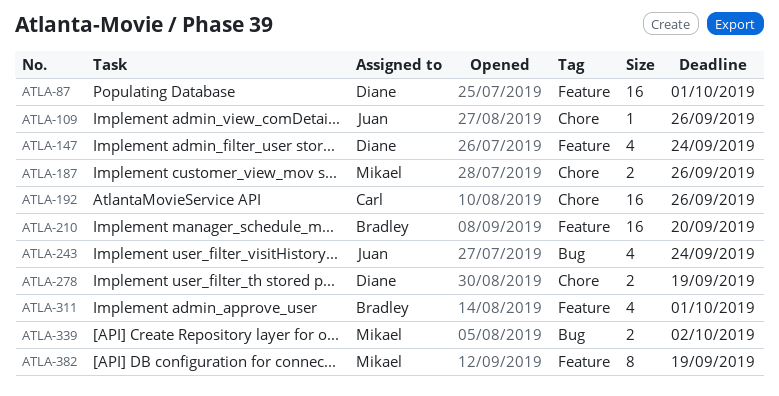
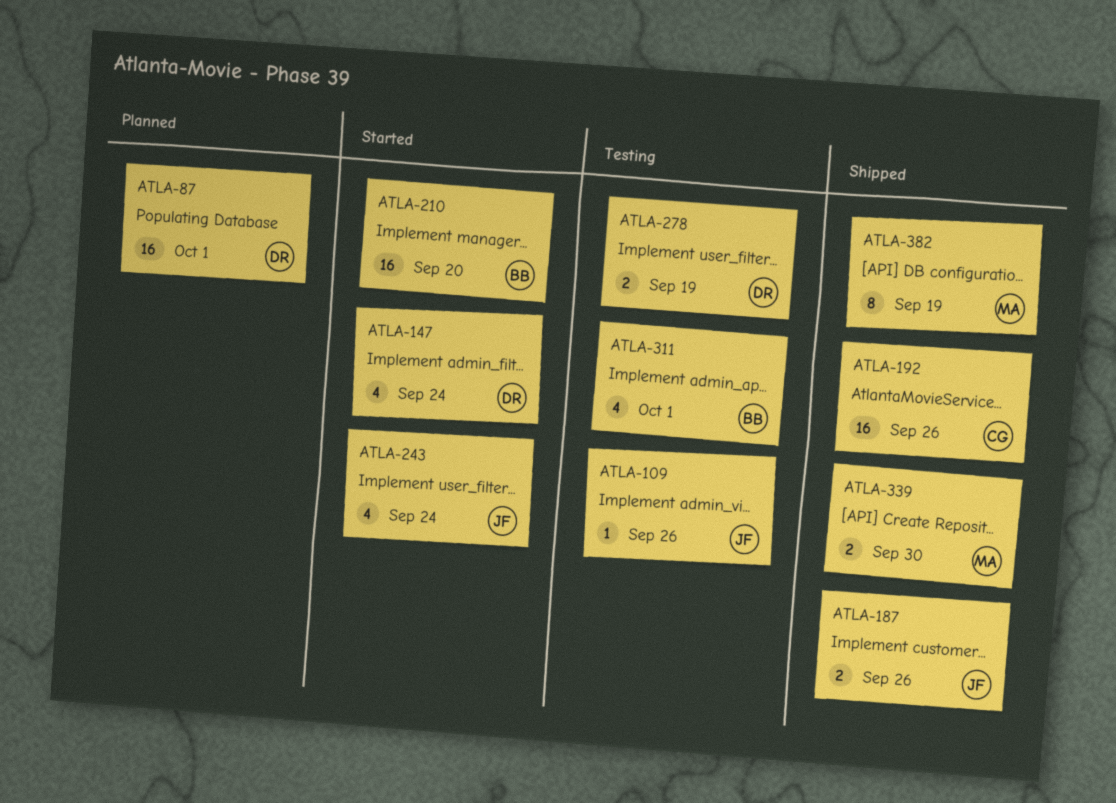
ATLA-187, owner: Mikael -> Juan
ATLA-339, due: Oct 2 -> Sep 30

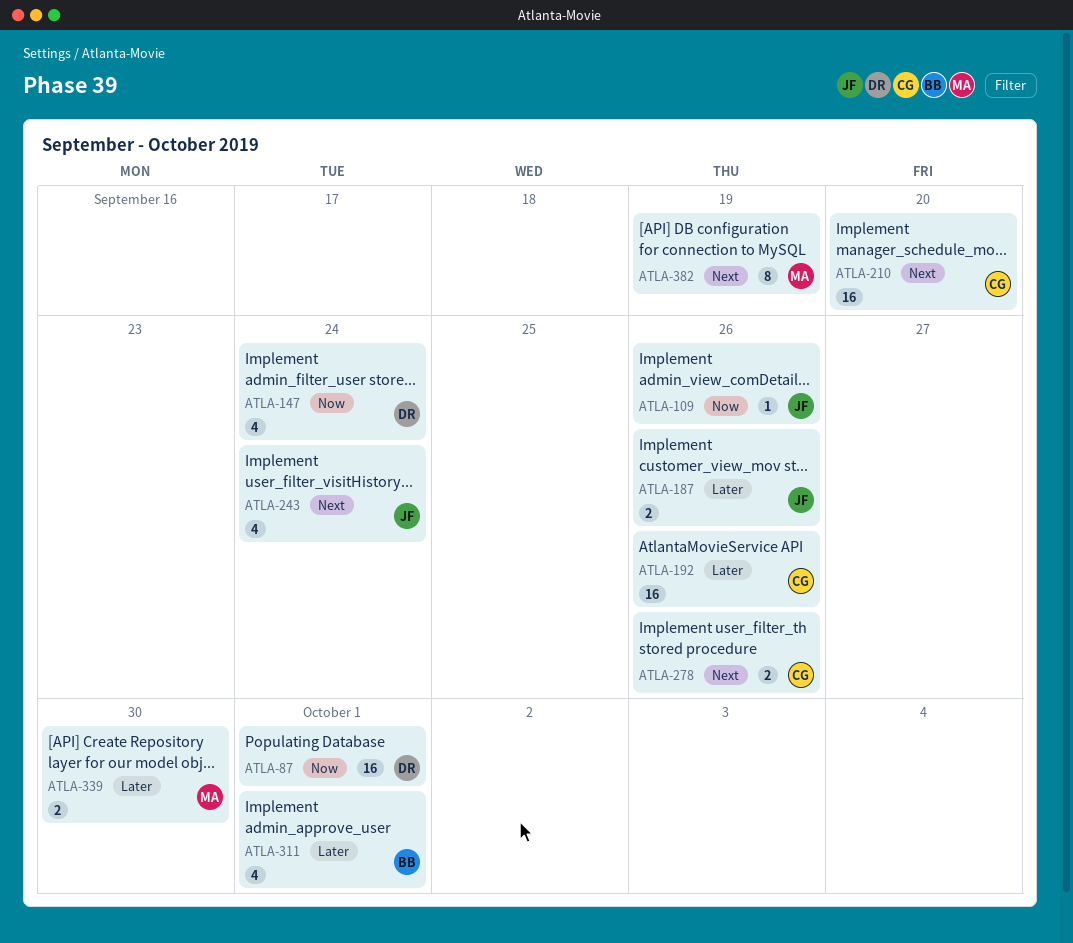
ATLA-210, owner: BB -> CG
ATLA-278, owner: DR -> CG
ATLA-278, due: Sep 19 -> Sep 26

